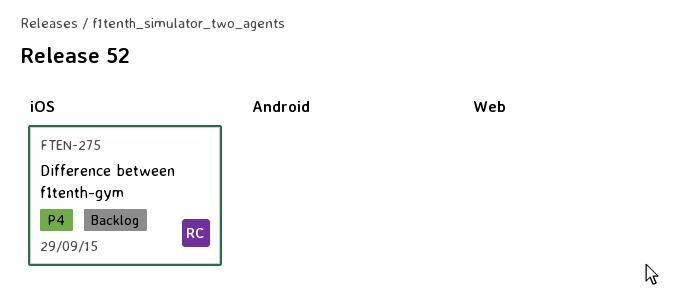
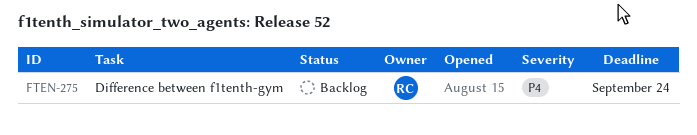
FTEN-275, due: Sep 29 -> Sep 24

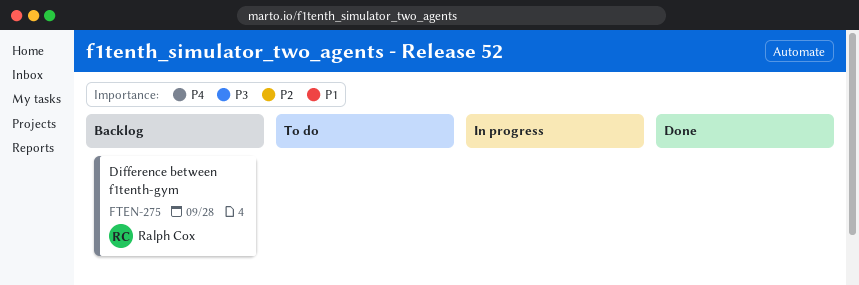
FTEN-275, due: Sep 24 -> Sep 28

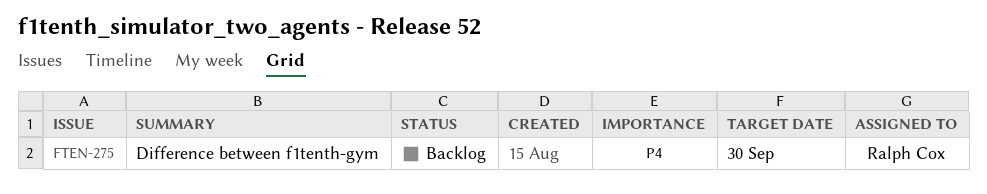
FTEN-275, due: Sep 28 -> Sep 30

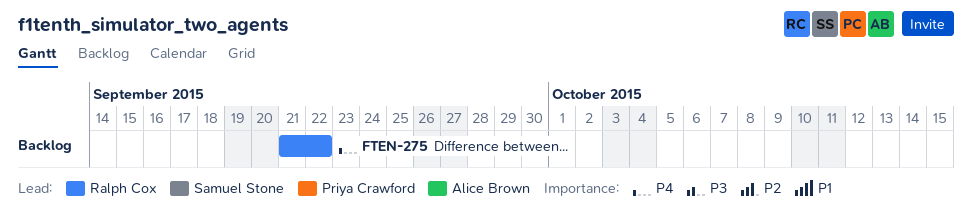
FTEN-275, due: Sep 30 -> Sep 22

